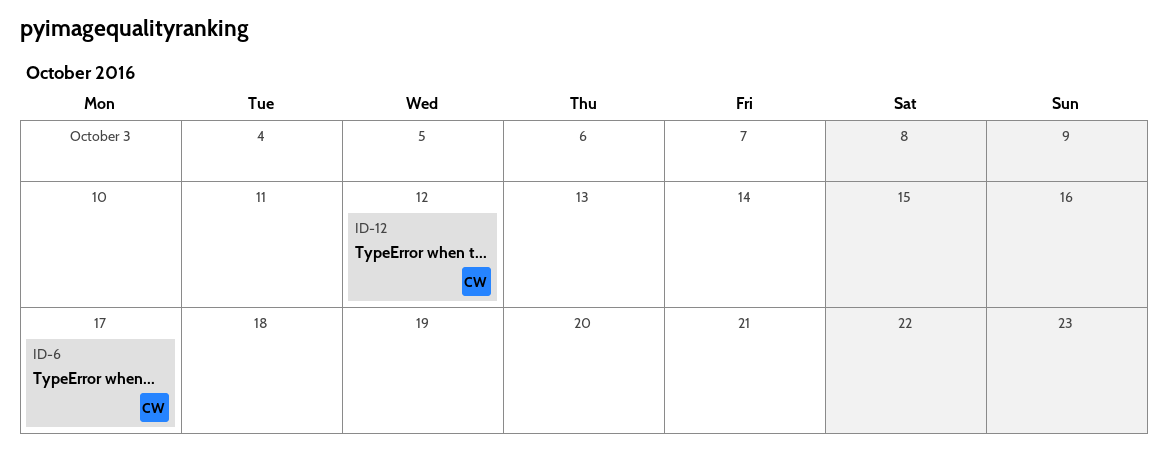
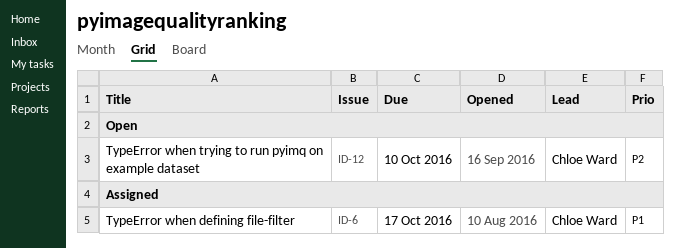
ID-12, due: Oct 12 -> Oct 10

